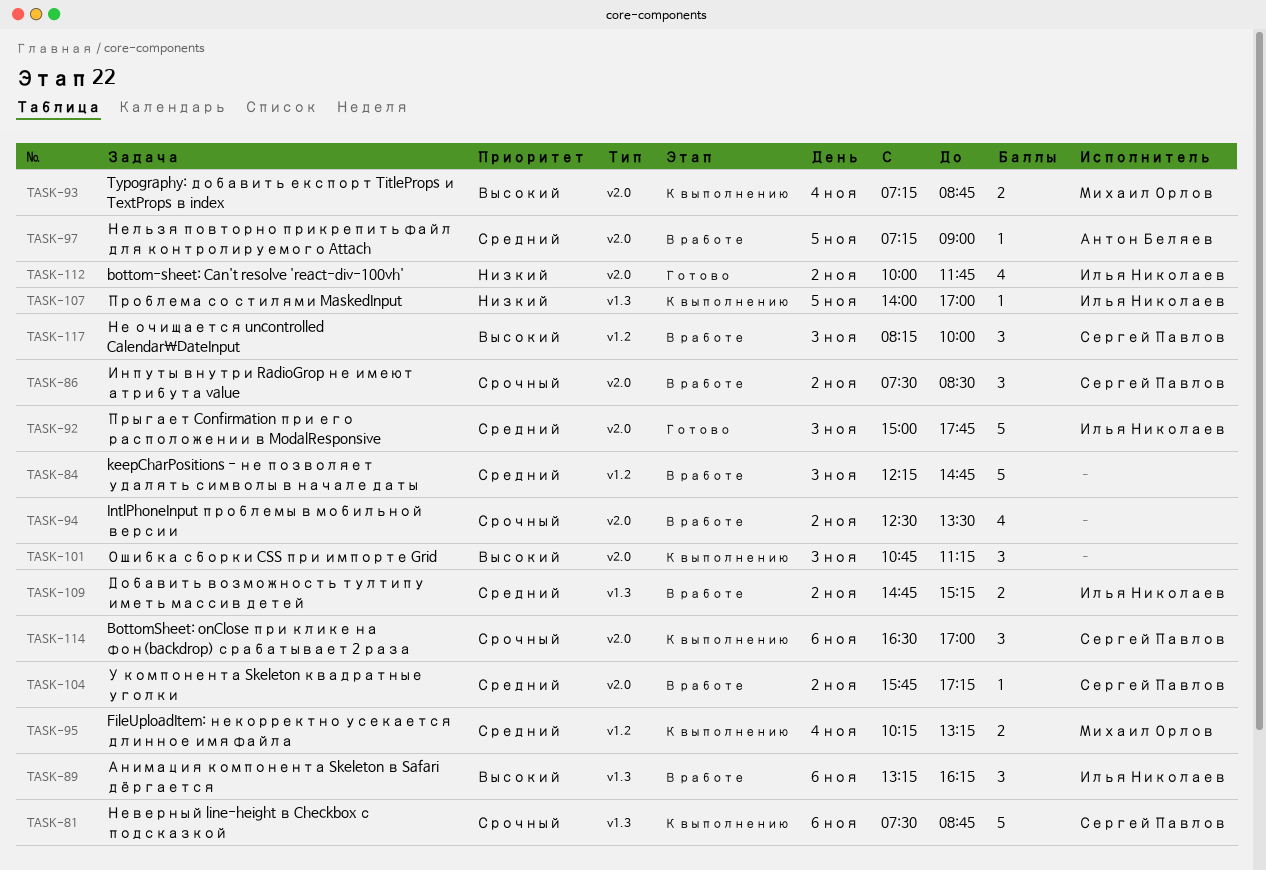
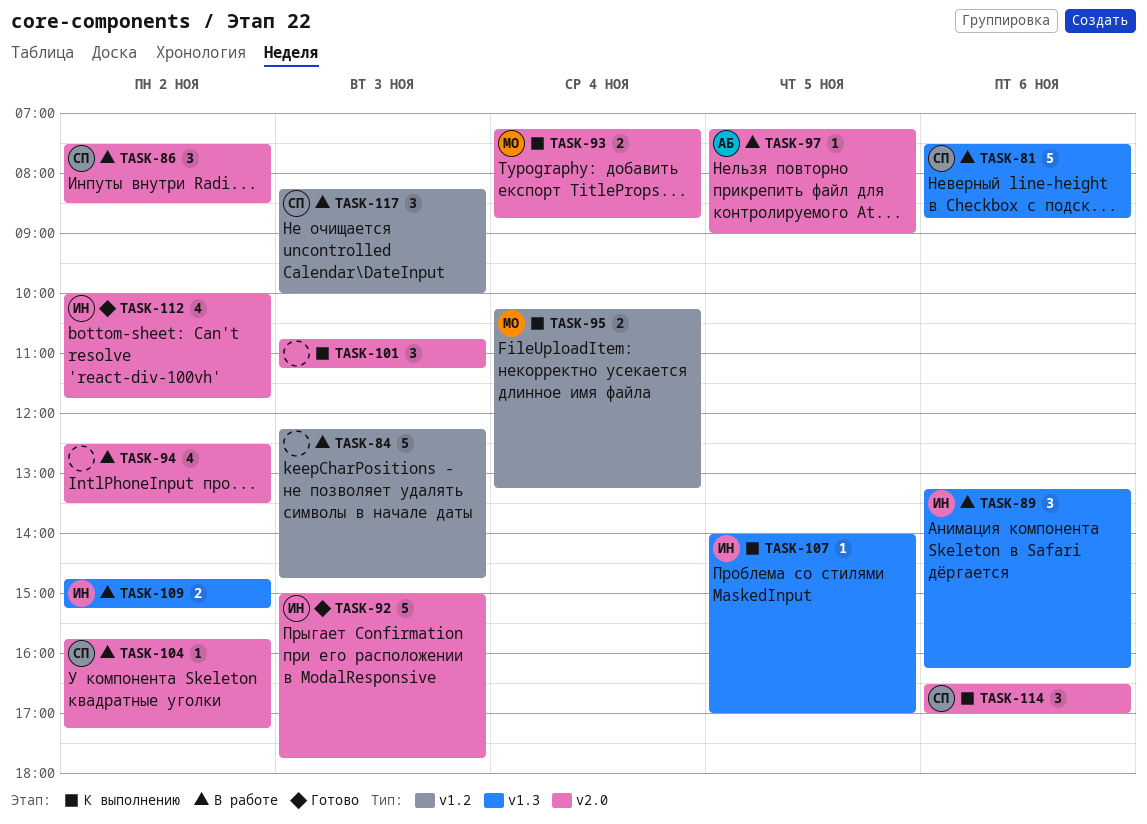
TASK-81, status: К выполнению -> В работе

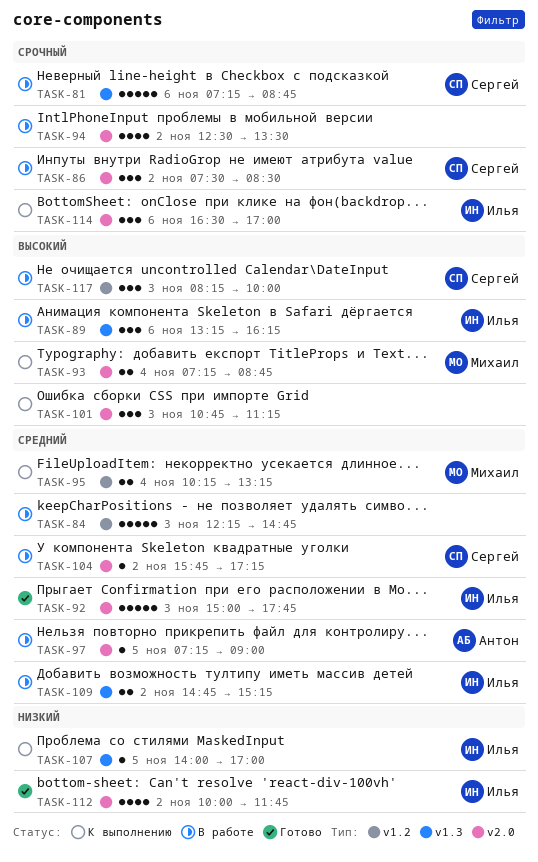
TASK-81, begins: 07:30 -> 07:15
TASK-114, owner: Сергей -> Илья

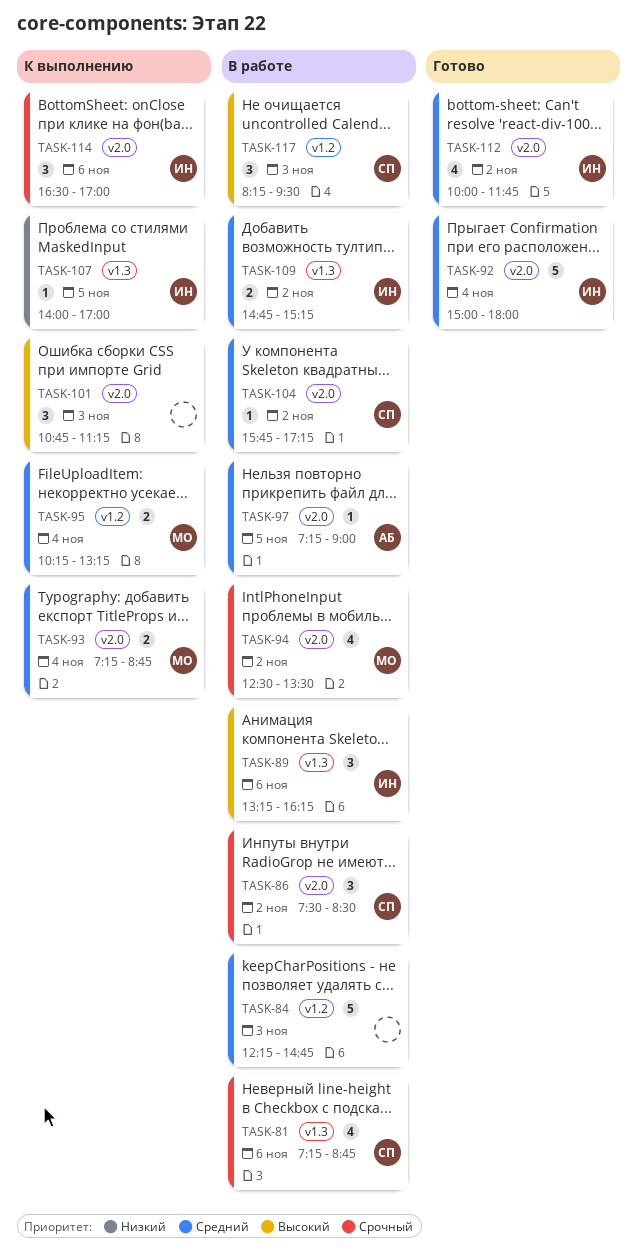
TASK-81, estimate: 5 -> 4
TASK-92, day: Nov 3 -> Nov 4
TASK-92, ends: 17:45 -> 18:00
TASK-93, priority: Высокий -> Средний
TASK-94, owner: none -> Михаил
TASK-112, priority: Низкий -> Средний
TASK-117, ends: 10:00 -> 09:30

